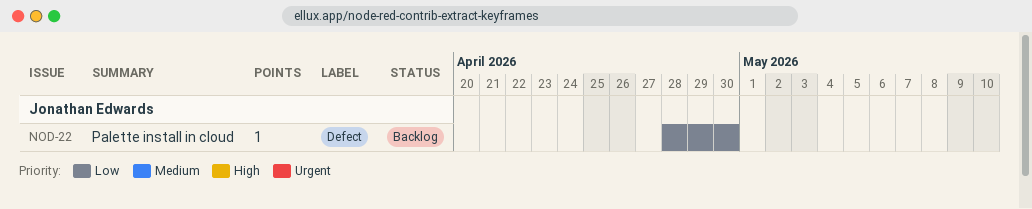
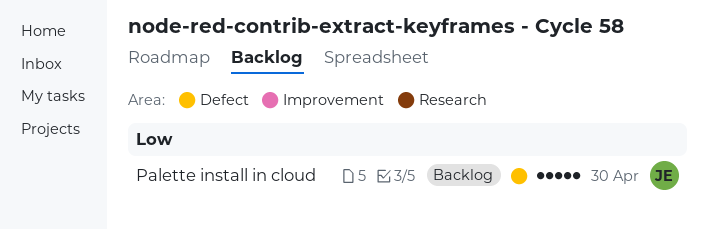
Palette install in cloud, estimate: 1 -> 5

